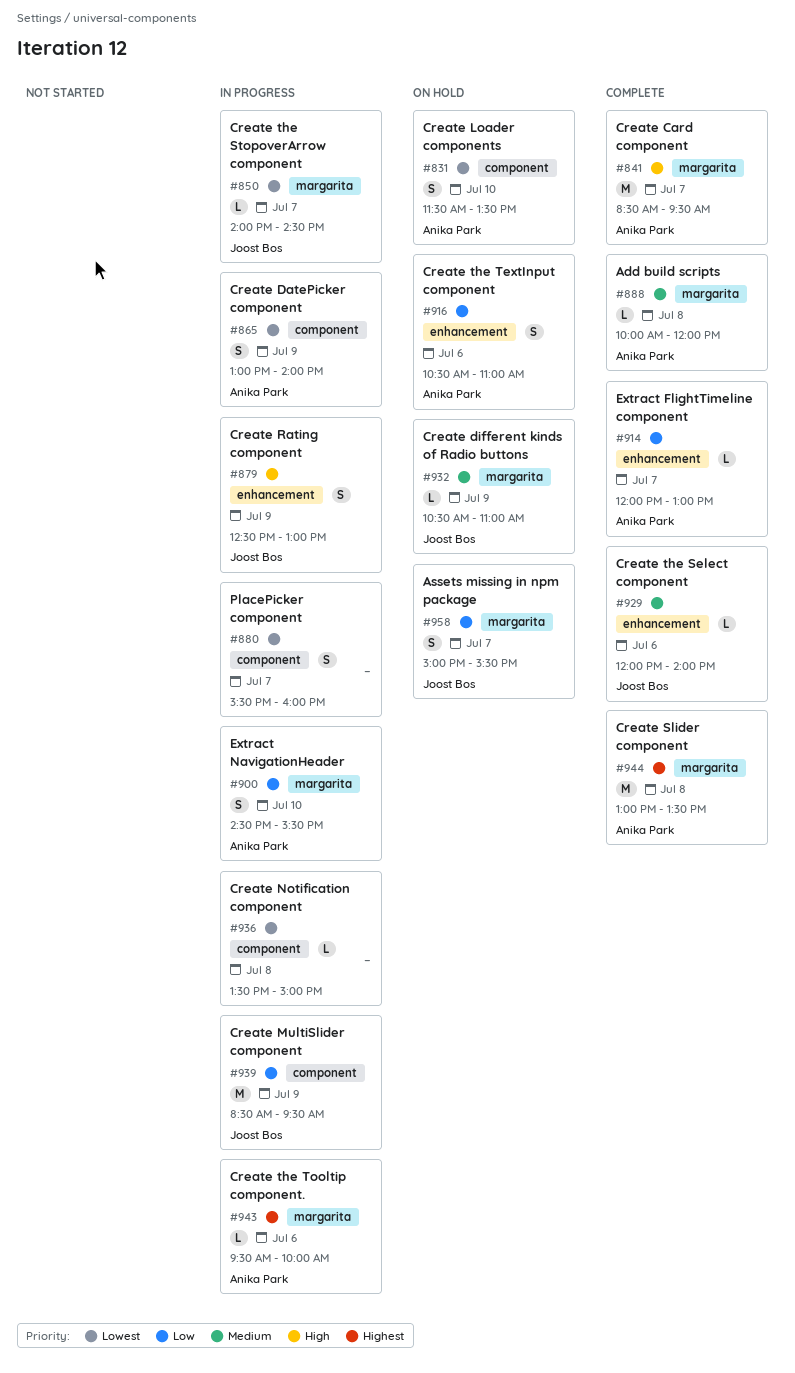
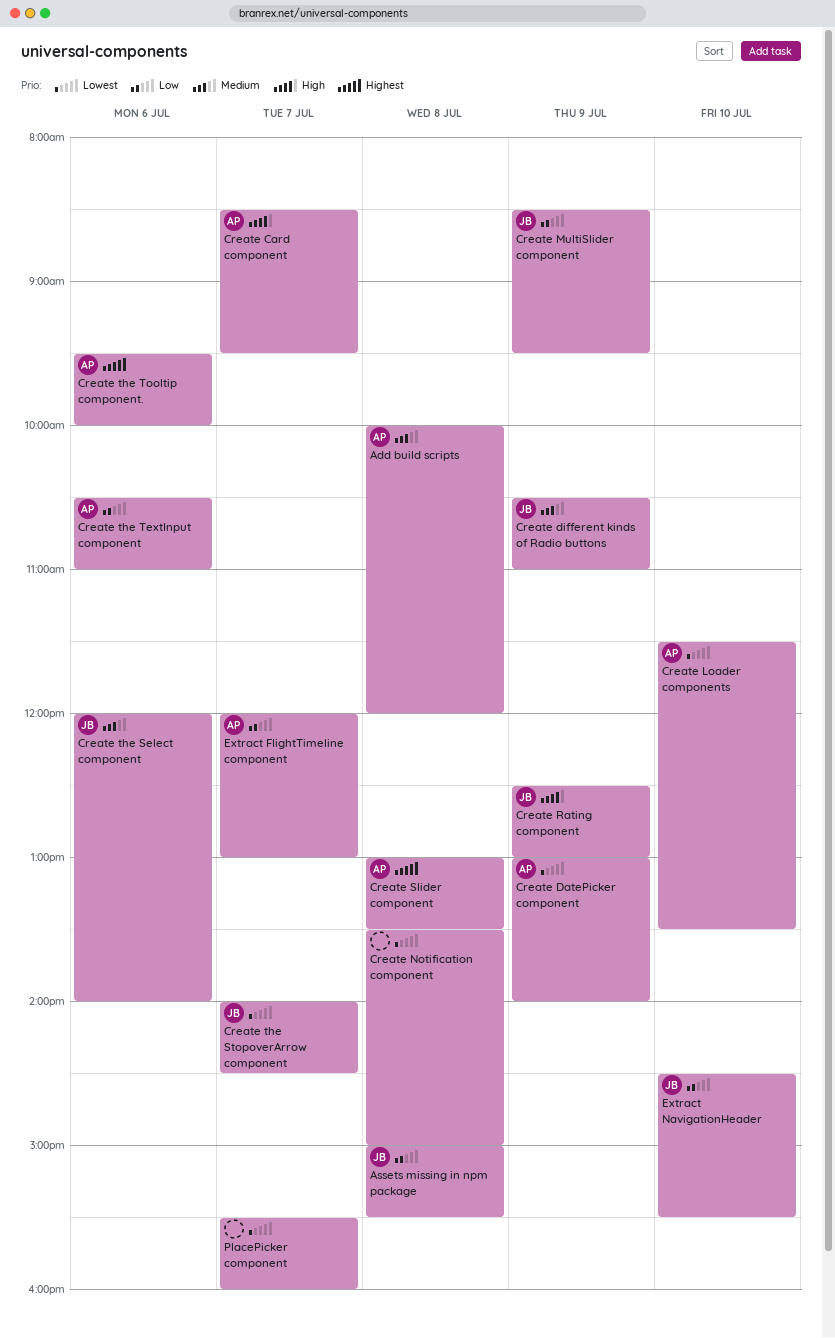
Assets missing in npm package, day: Jul 7 -> Jul 8
Extract NavigationHeader, owner: Anika Park -> Joost Bos

